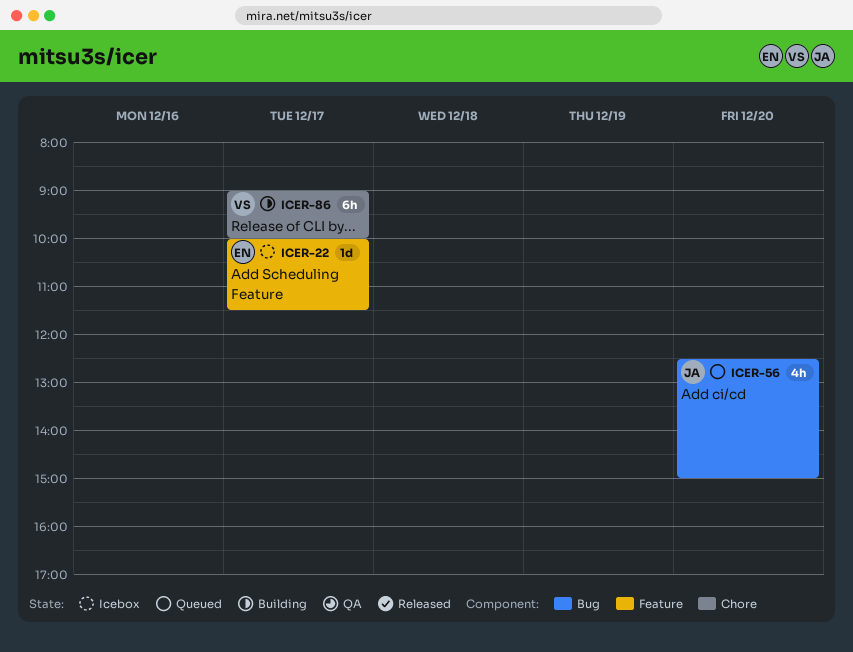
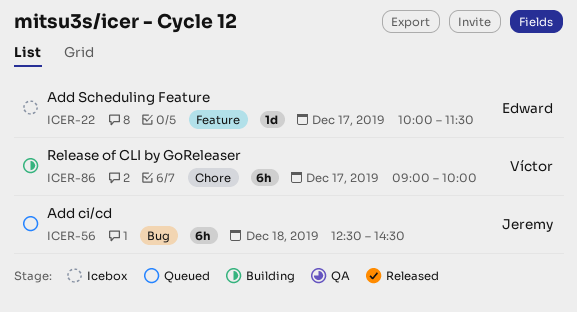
ICER-56, estimate: 4h -> 6h
ICER-56, day: Dec 20 -> Dec 18
ICER-56, ends: 15:00 -> 14:30

